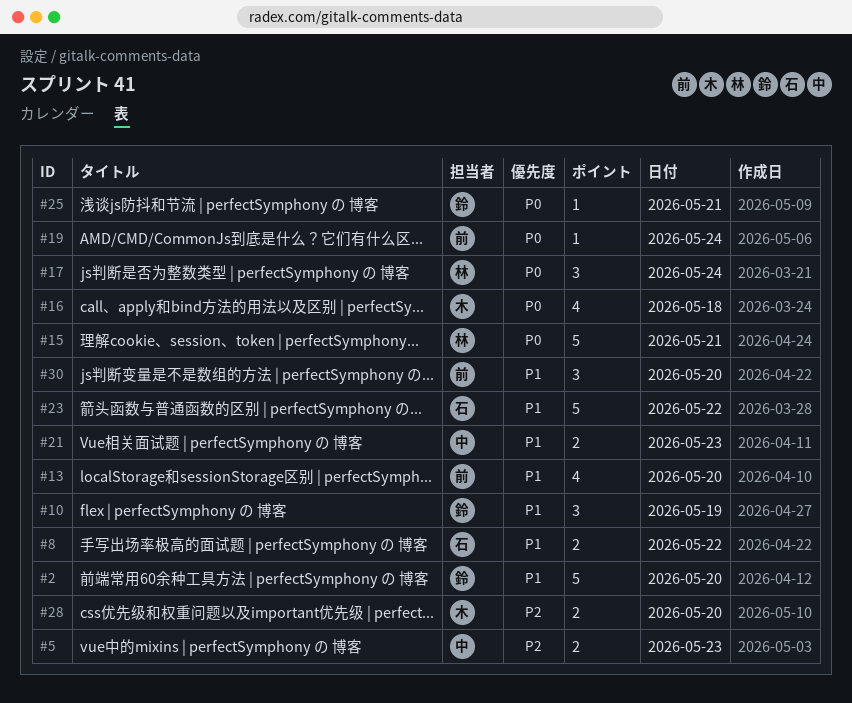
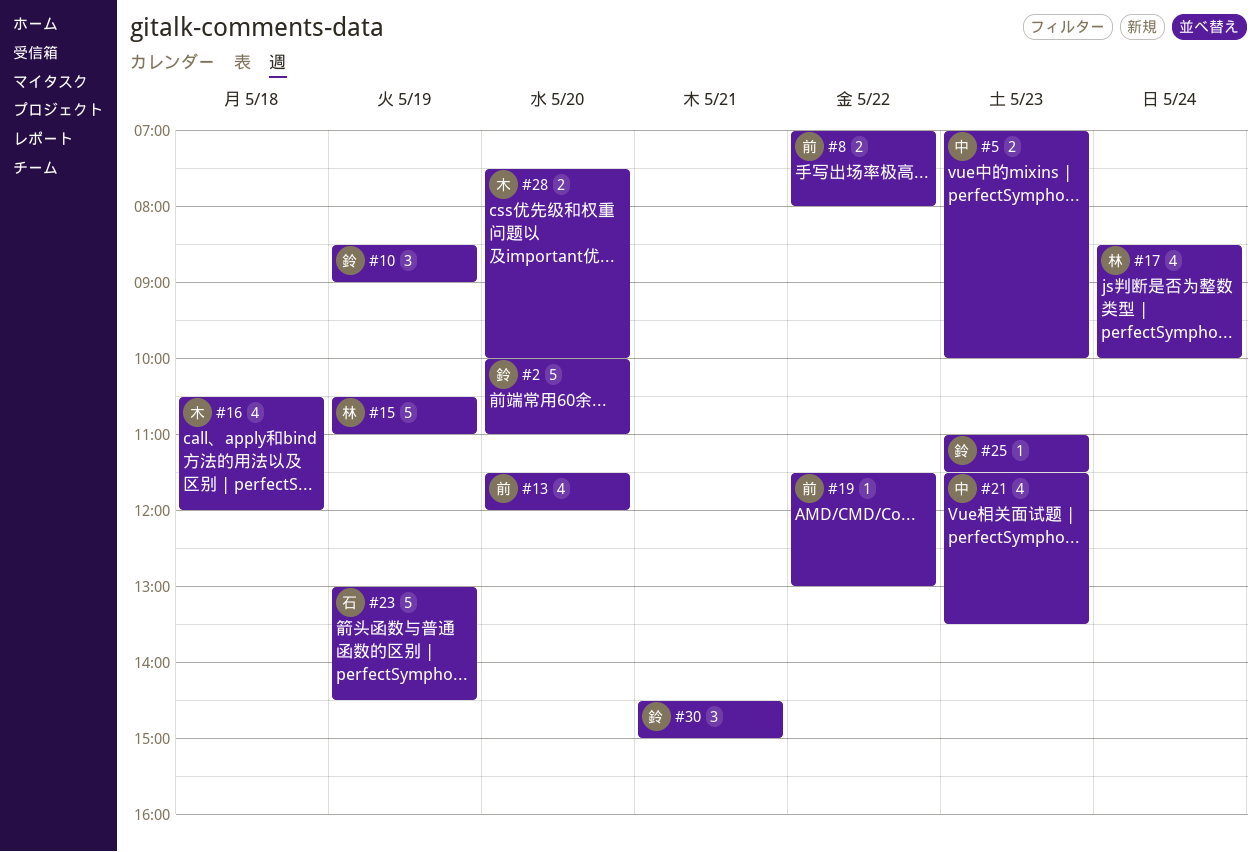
#8, owner: 石 -> 前
#15, day: May 21 -> May 19
#17, estimate: 3 -> 4
#19, day: May 24 -> May 22
#21, estimate: 2 -> 4
#23, day: May 22 -> May 19
#25, day: May 21 -> May 23
#30, owner: 前 -> 鈴
#30, day: May 20 -> May 21

